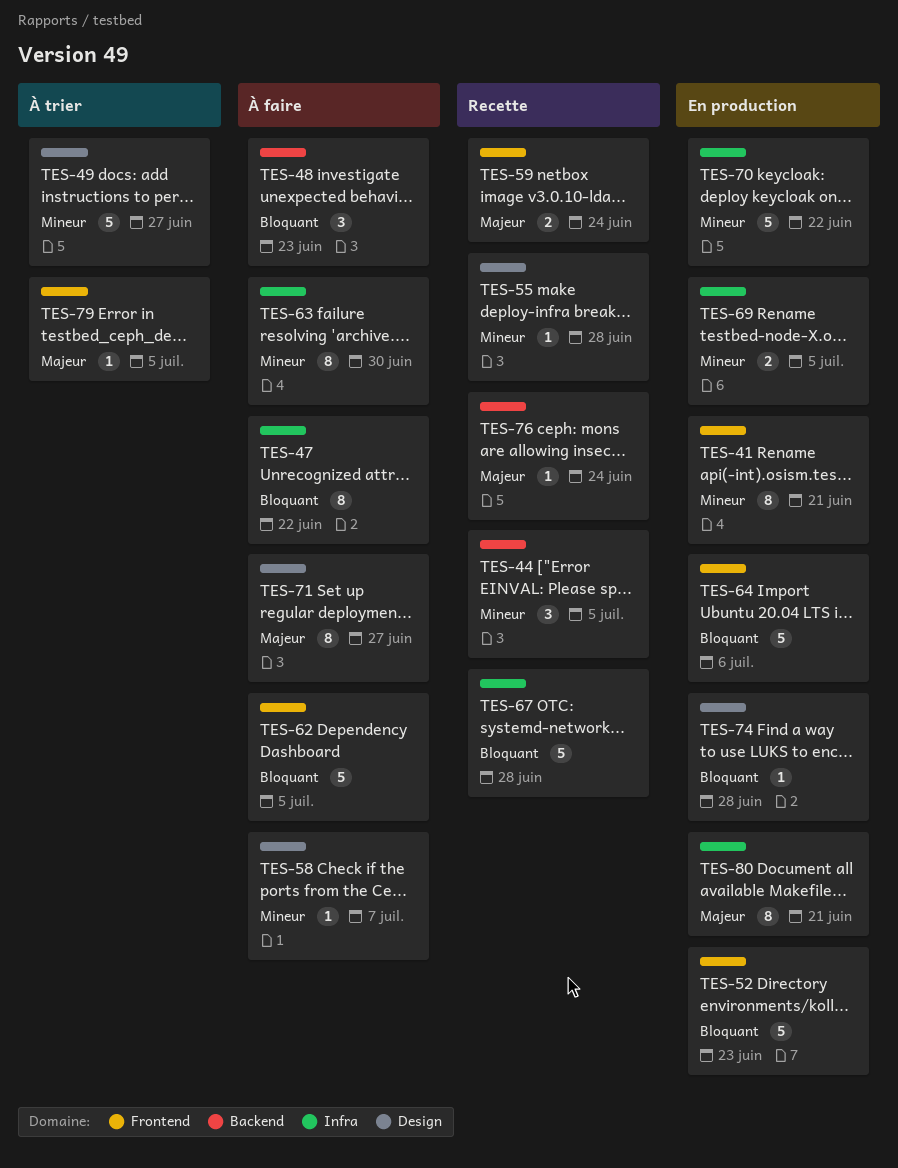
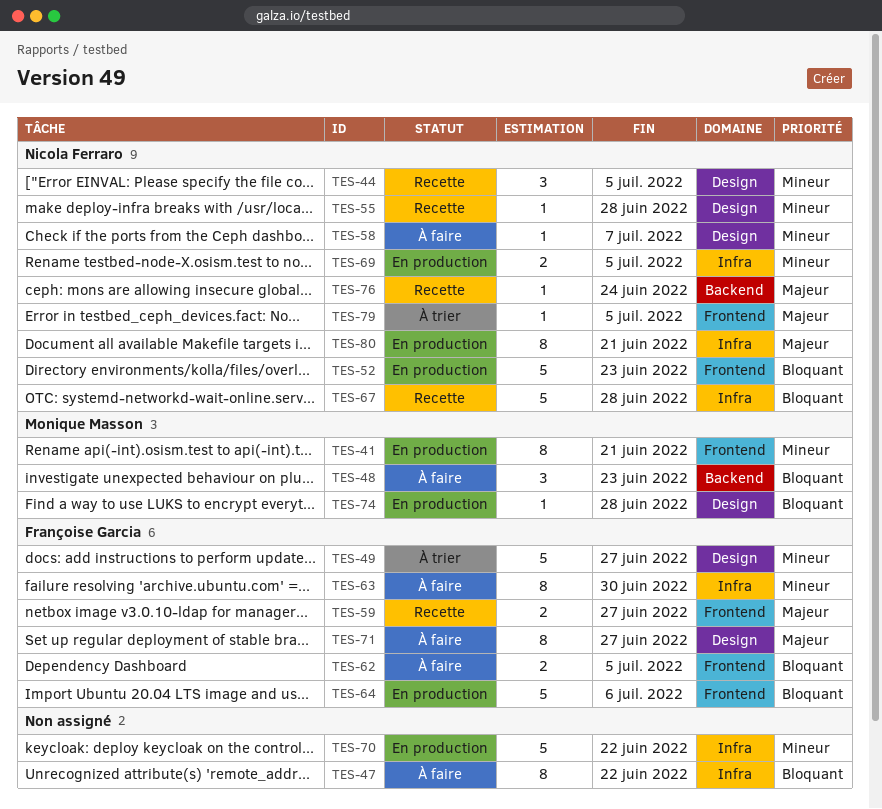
TES-44, label: Backend -> Design
TES-59, due: Jun 24 -> Jun 27
TES-62, estimate: 5 -> 2

